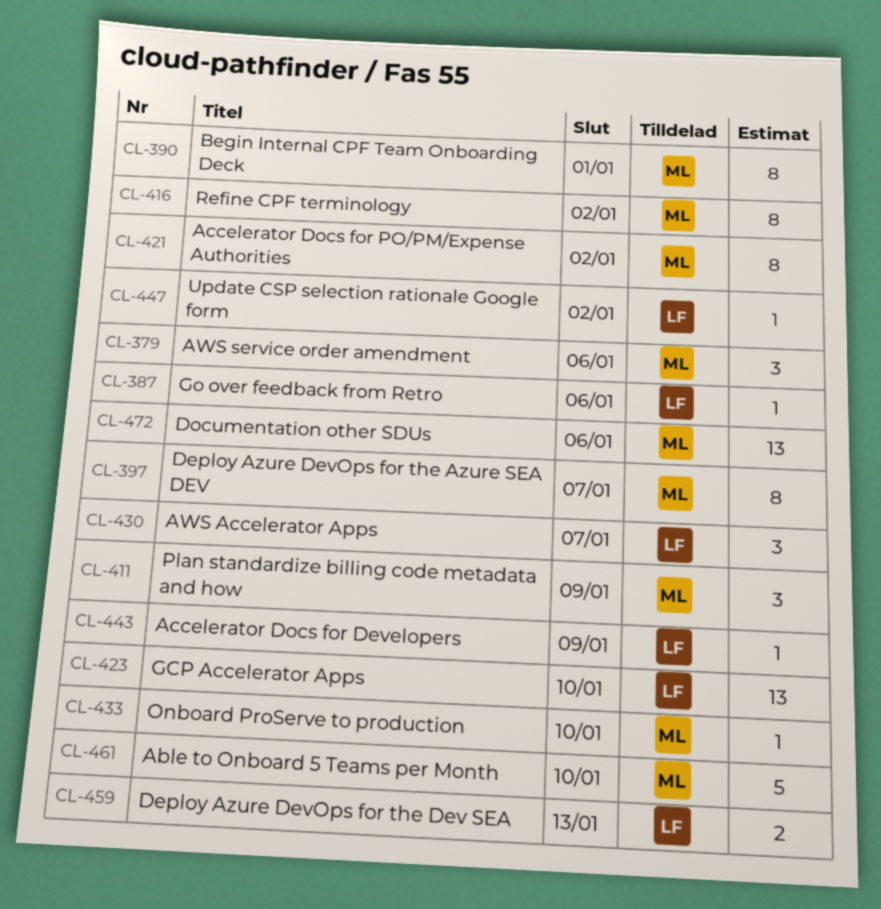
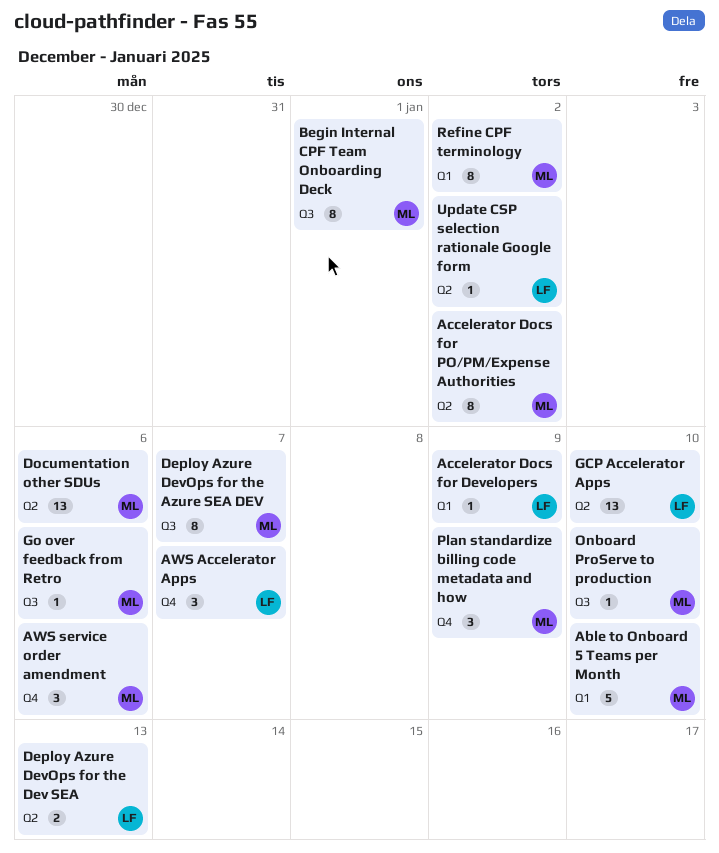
Go over feedback from Retro, owner: LF -> ML

